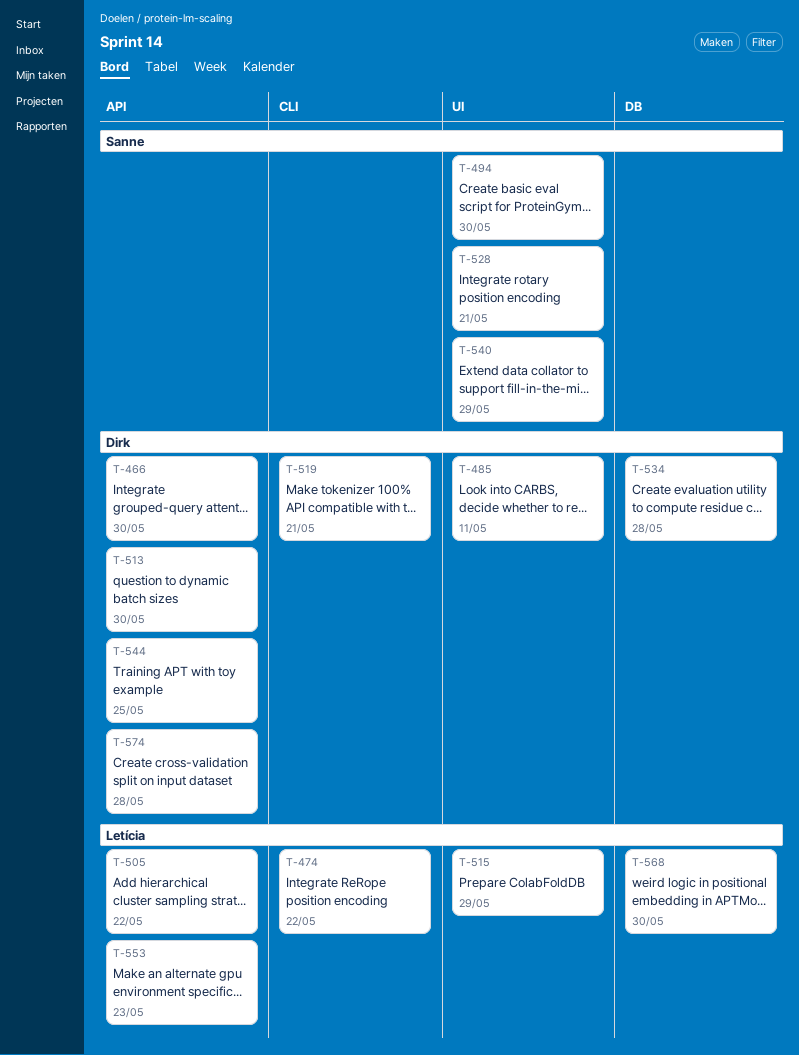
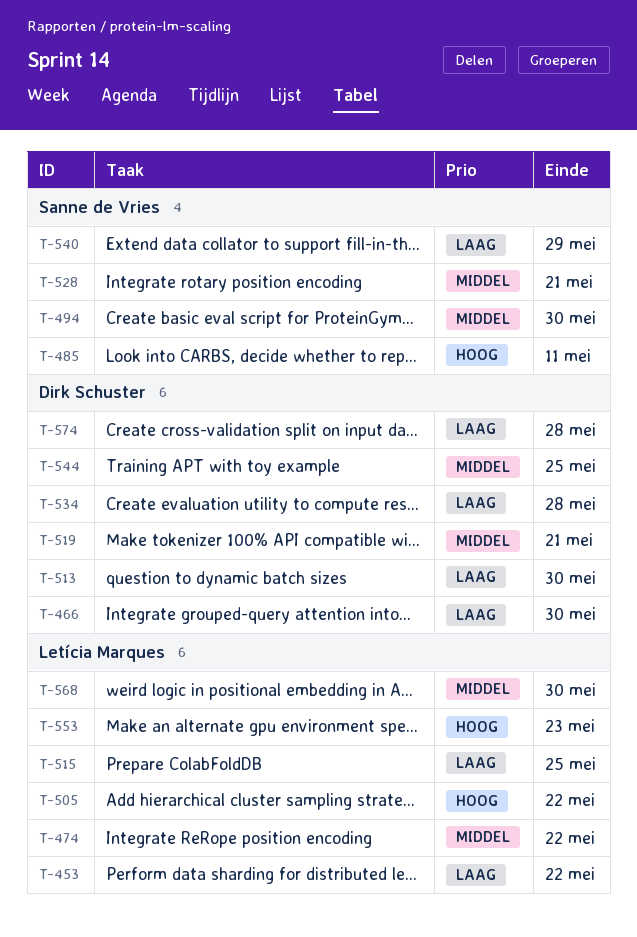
T-453: none -> present
T-485, owner: Dirk Schuster -> Sanne de Vries
T-515, due: May 29 -> May 25

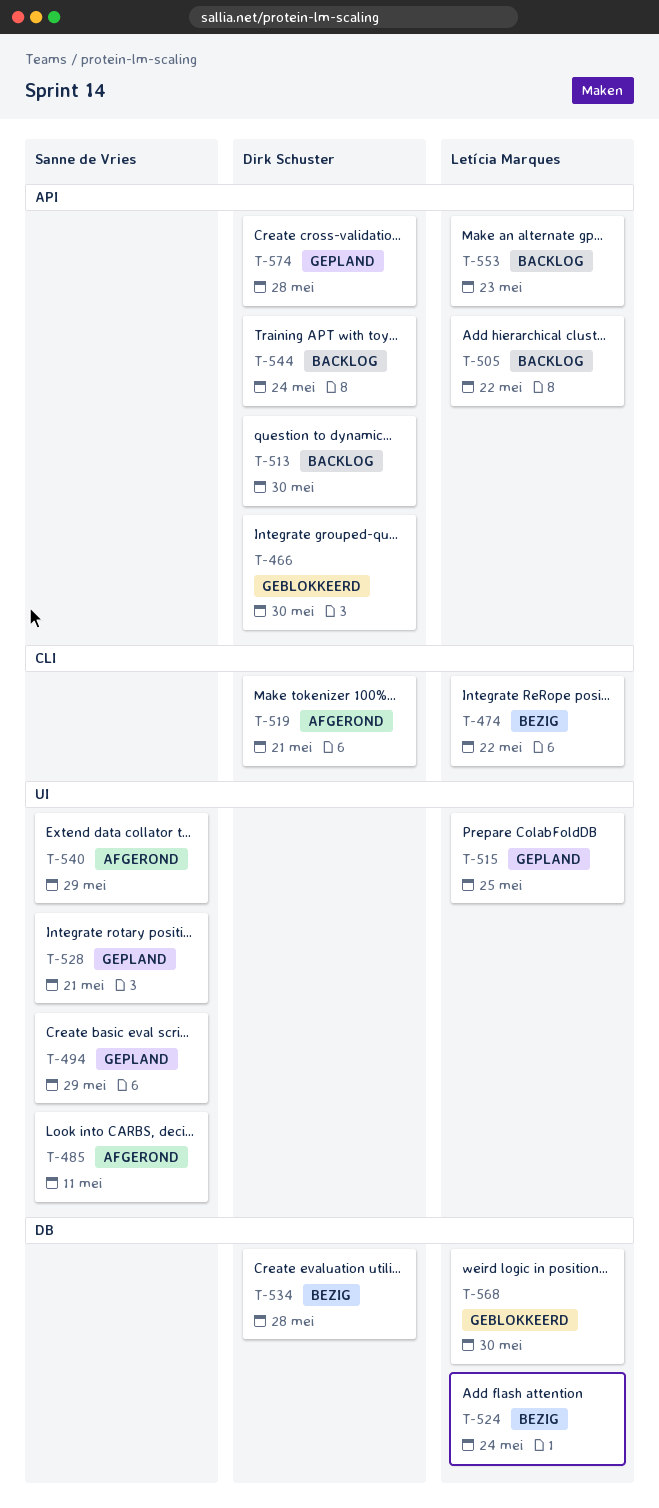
T-453: present -> none
T-494, due: May 30 -> May 29
T-524: none -> present
T-544, due: May 25 -> May 24

